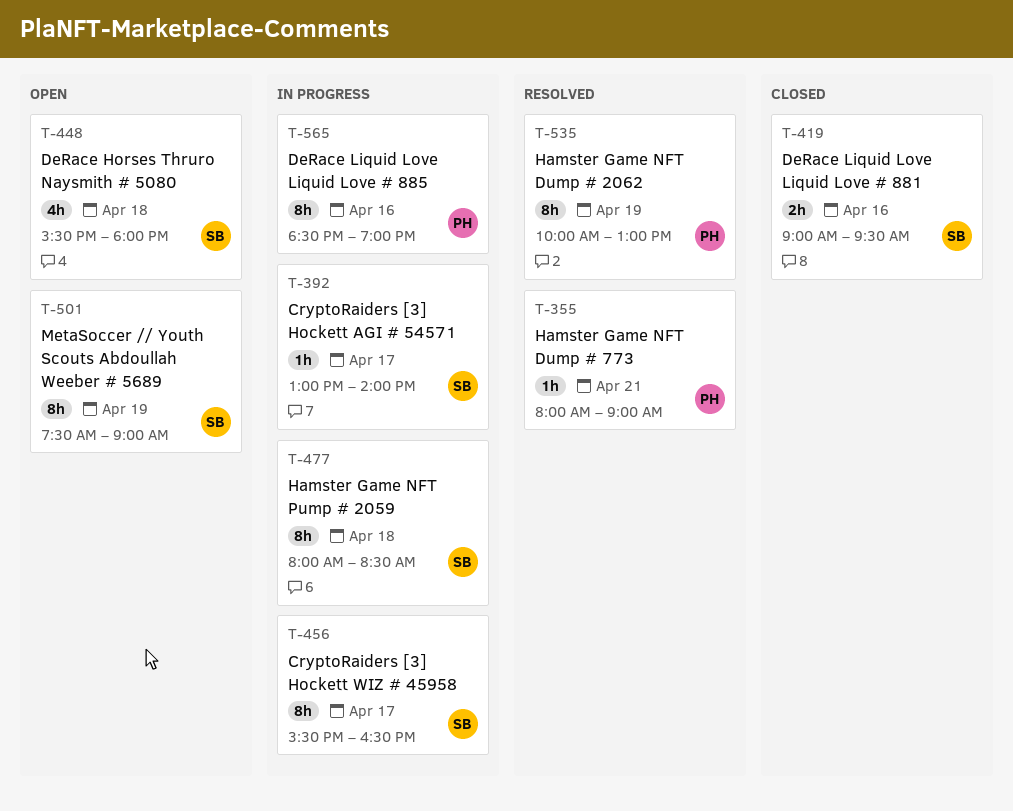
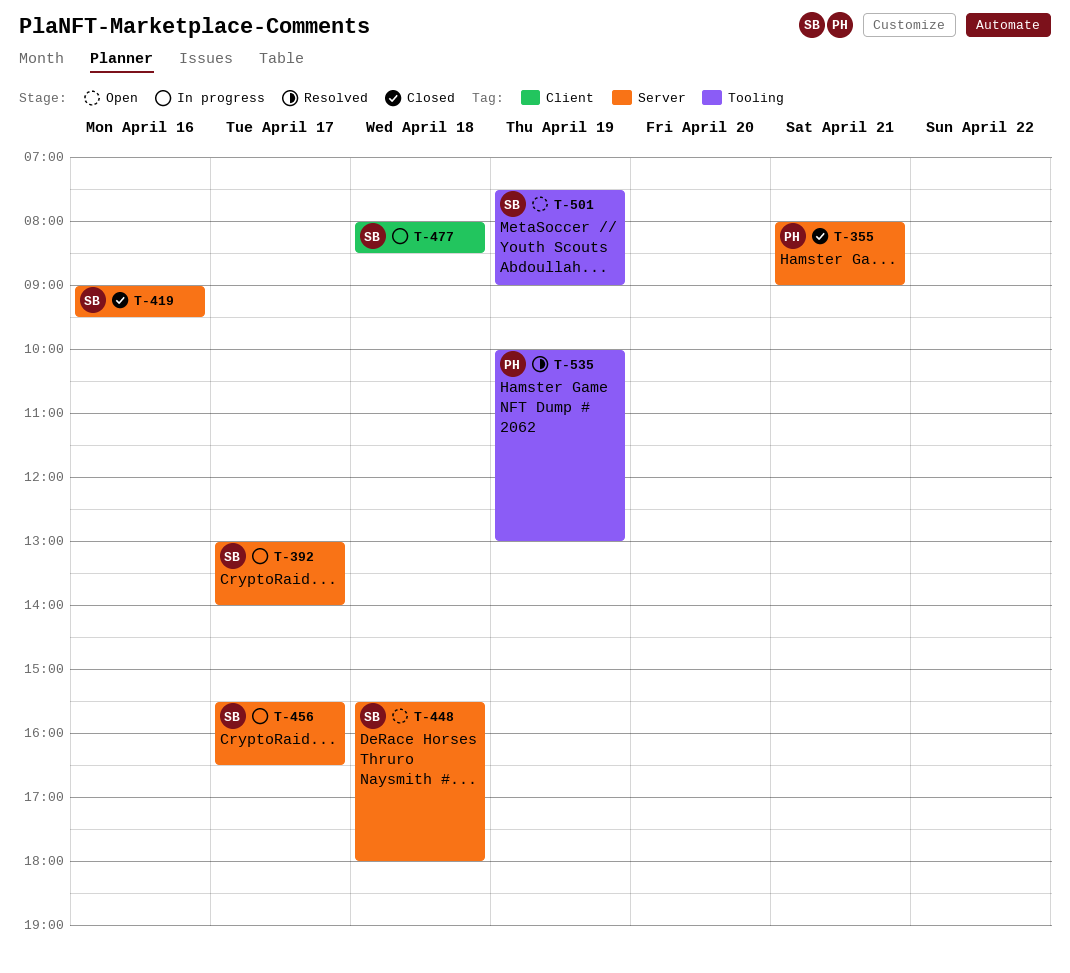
T-355, status: Resolved -> Closed
T-565: present -> none

